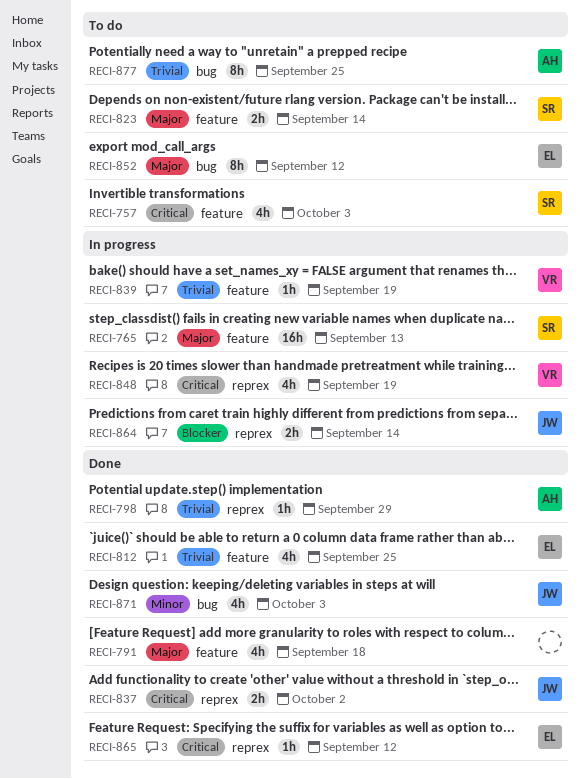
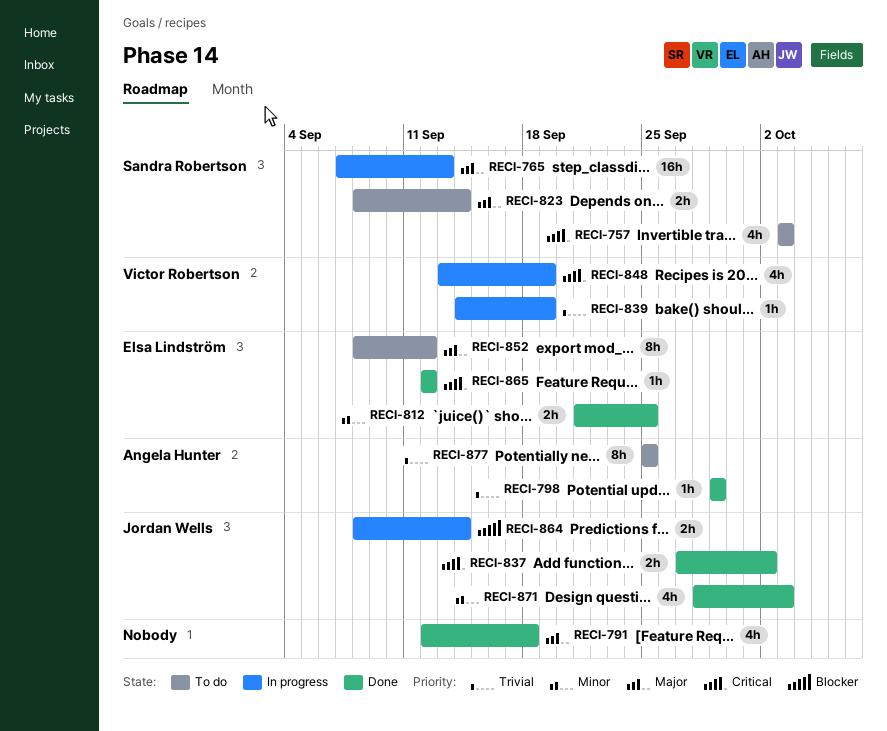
RECI-812, priority: Trivial -> Minor
RECI-812, estimate: 4h -> 2h

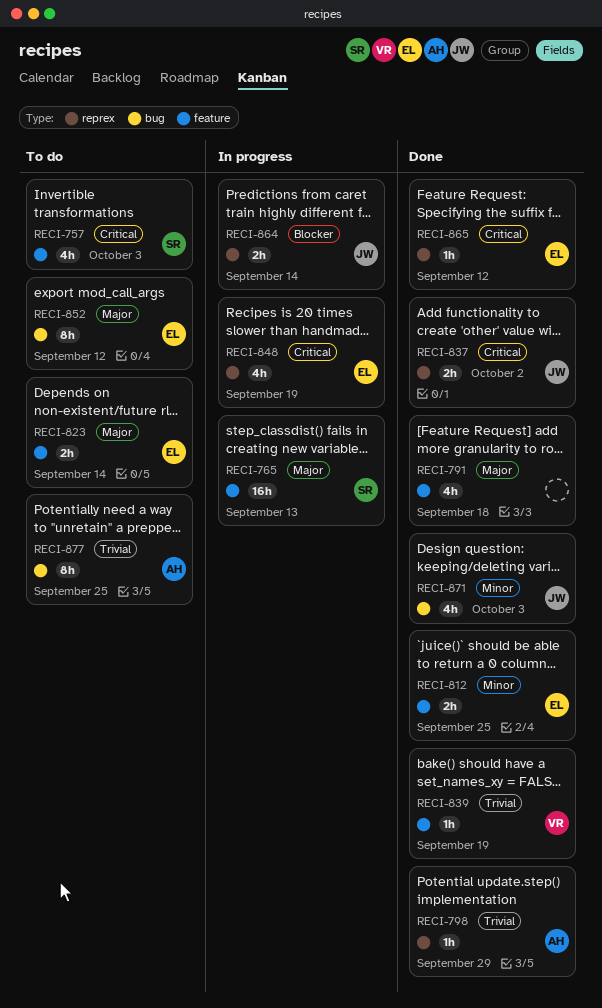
RECI-823, owner: Sandra Robertson -> Elsa Lindström
RECI-839, status: In progress -> Done
RECI-848, owner: Victor Robertson -> Elsa Lindström

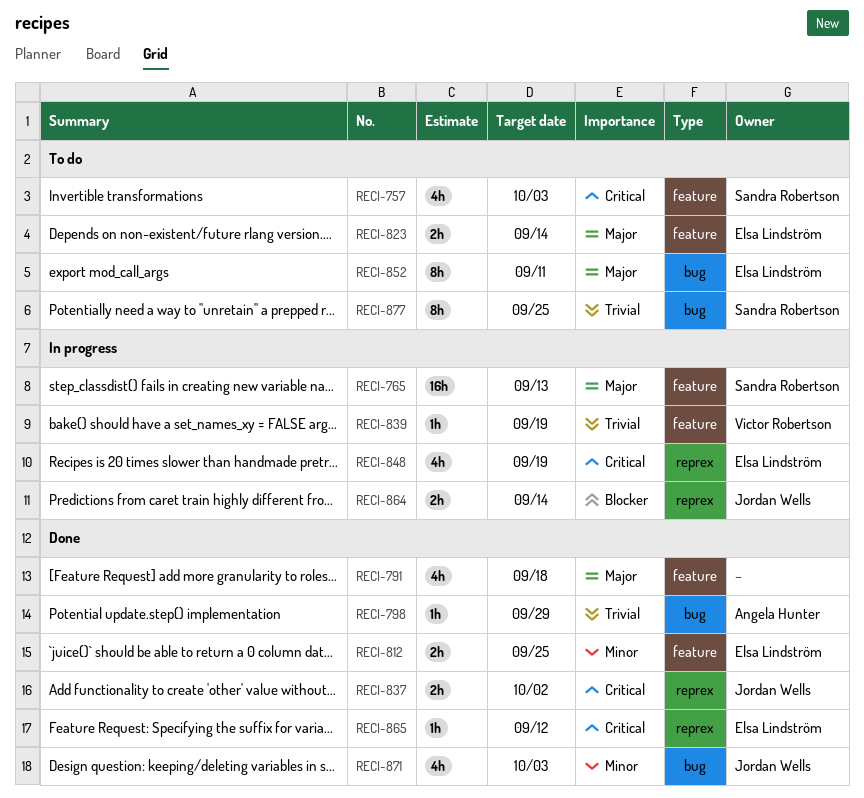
RECI-798, label: reprex -> bug
RECI-839, status: Done -> In progress
RECI-852, due: Sep 12 -> Sep 11
RECI-877, owner: Angela Hunter -> Sandra Robertson

